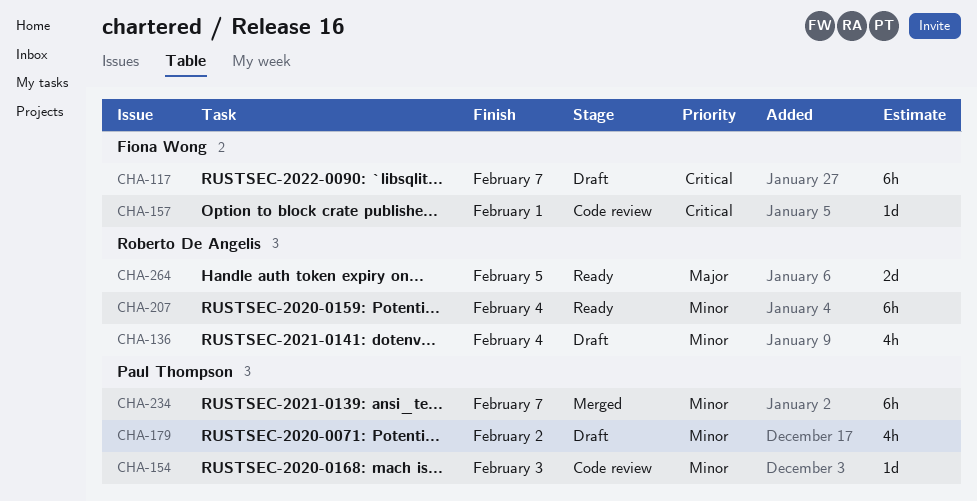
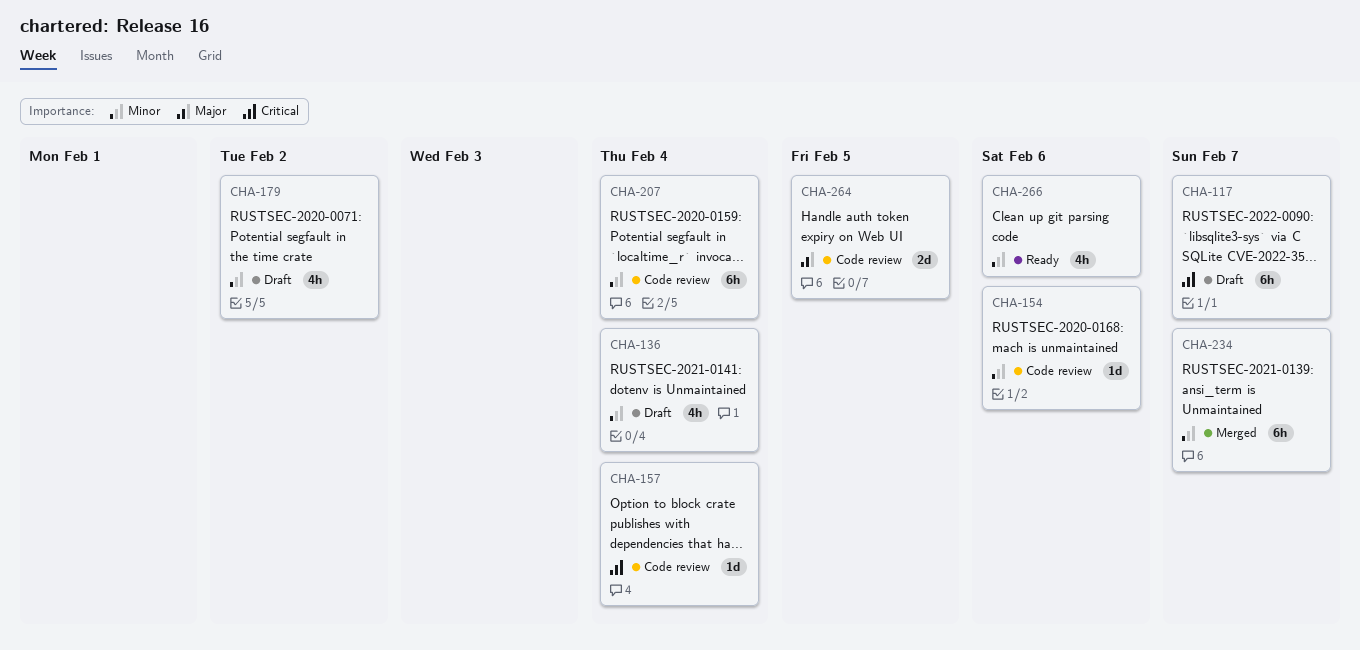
CHA-154, due: Feb 3 -> Feb 6
CHA-157, due: Feb 1 -> Feb 4
CHA-207, status: Ready -> Code review
CHA-264, status: Ready -> Code review
CHA-266: none -> present

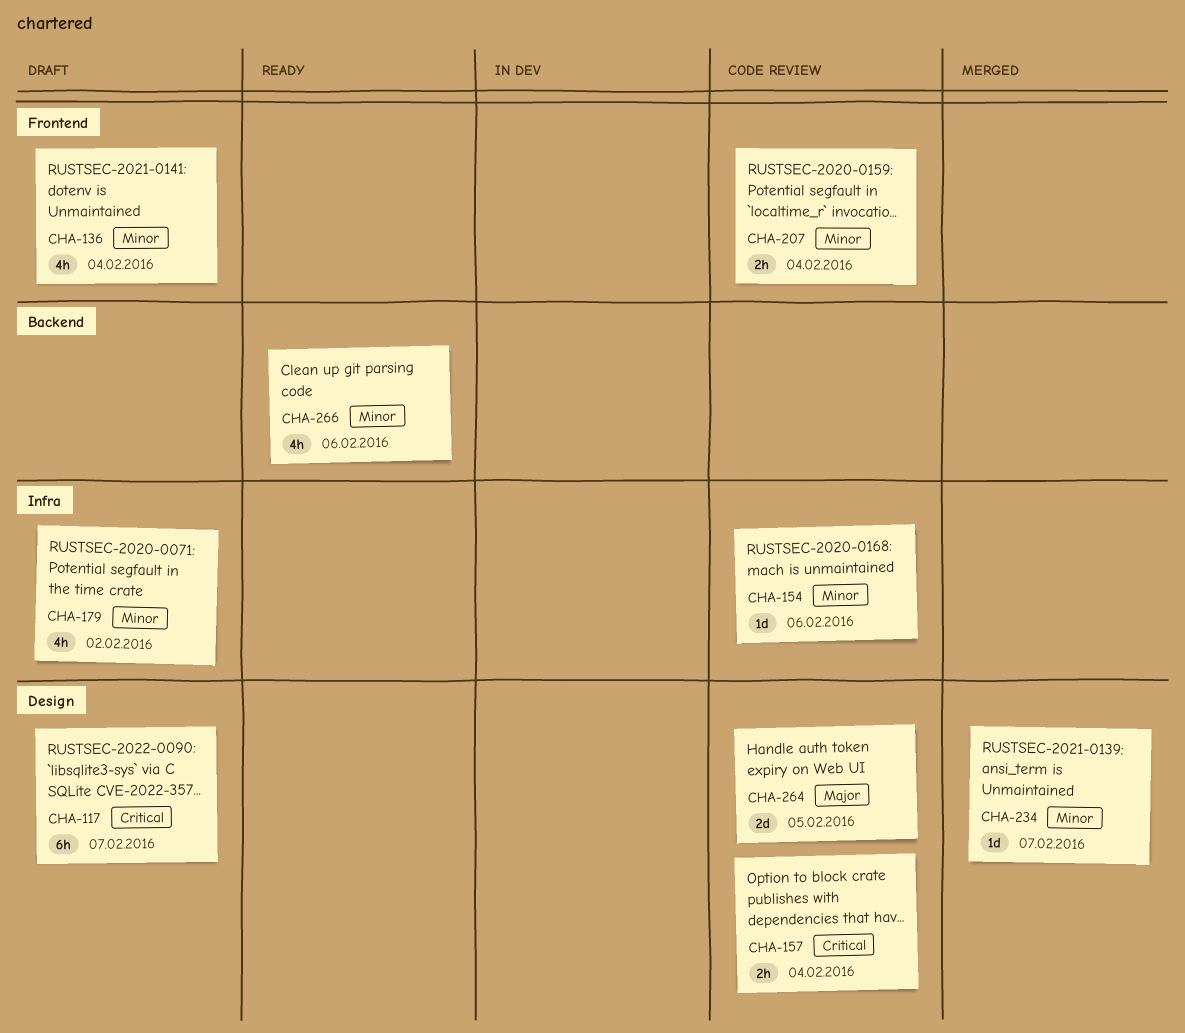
CHA-157, estimate: 1d -> 2h
CHA-207, estimate: 6h -> 2h
CHA-234, estimate: 6h -> 1d

